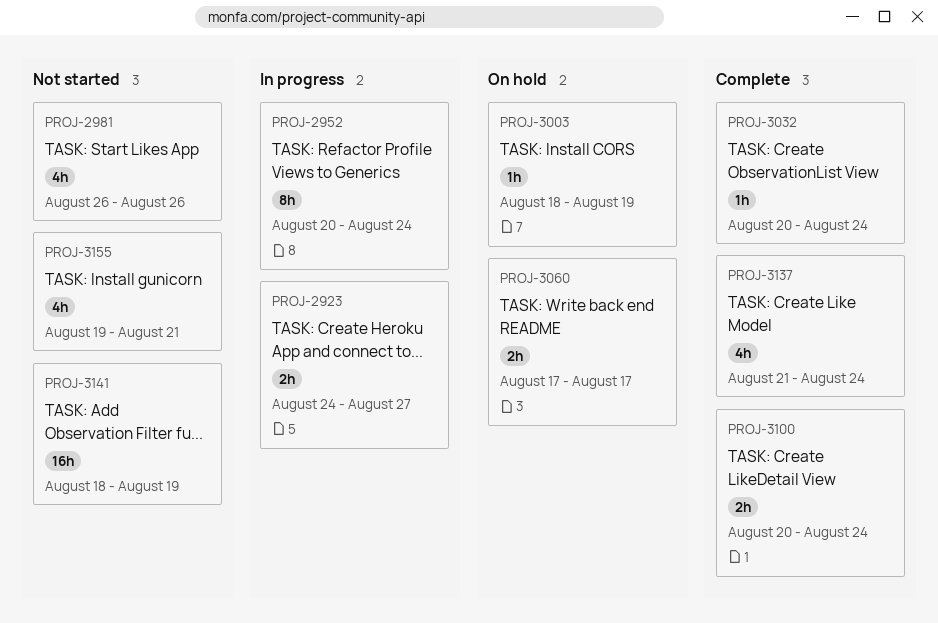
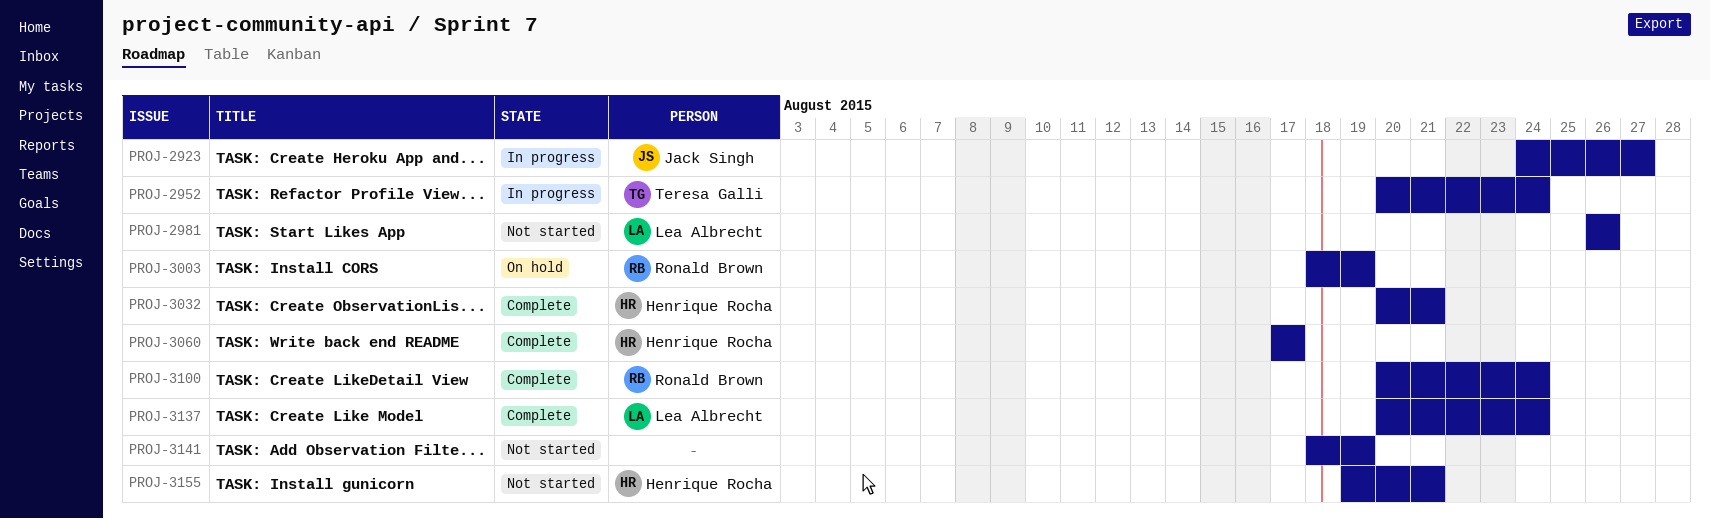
PROJ-3032, due: Aug 24 -> Aug 21
PROJ-3060, status: On hold -> Complete
PROJ-3137, start: Aug 21 -> Aug 20

